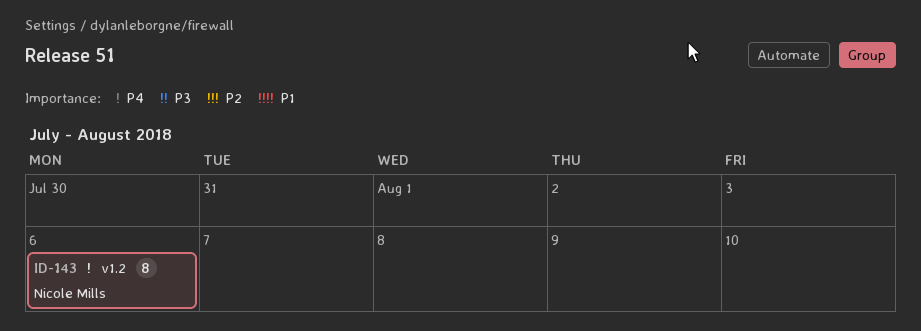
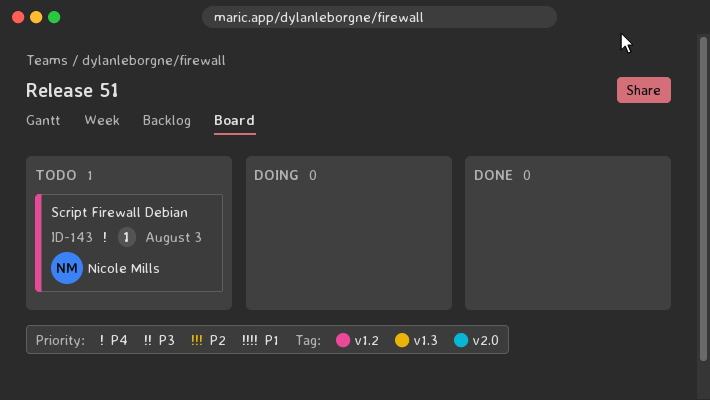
ID-143, estimate: 8 -> 1
ID-143, due: Aug 6 -> Aug 3

